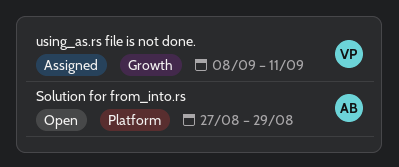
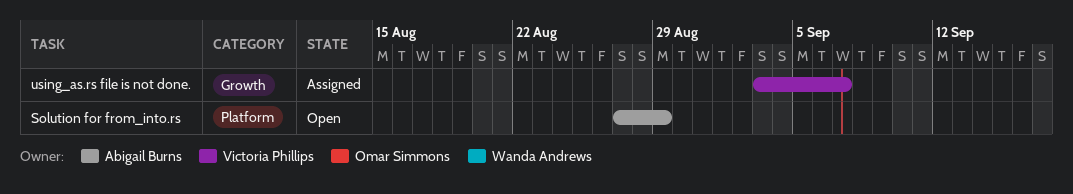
using_as.rs file is not done., start: Sep 8 -> Sep 3
using_as.rs file is not done., due: Sep 11 -> Sep 7

